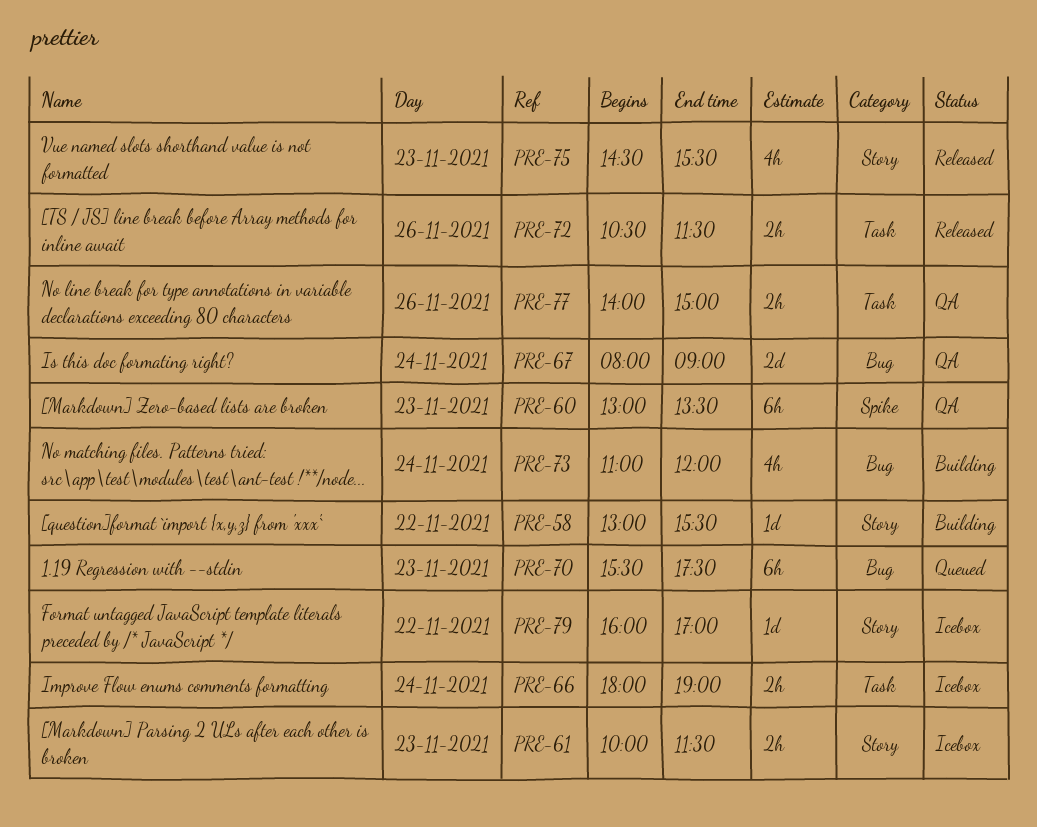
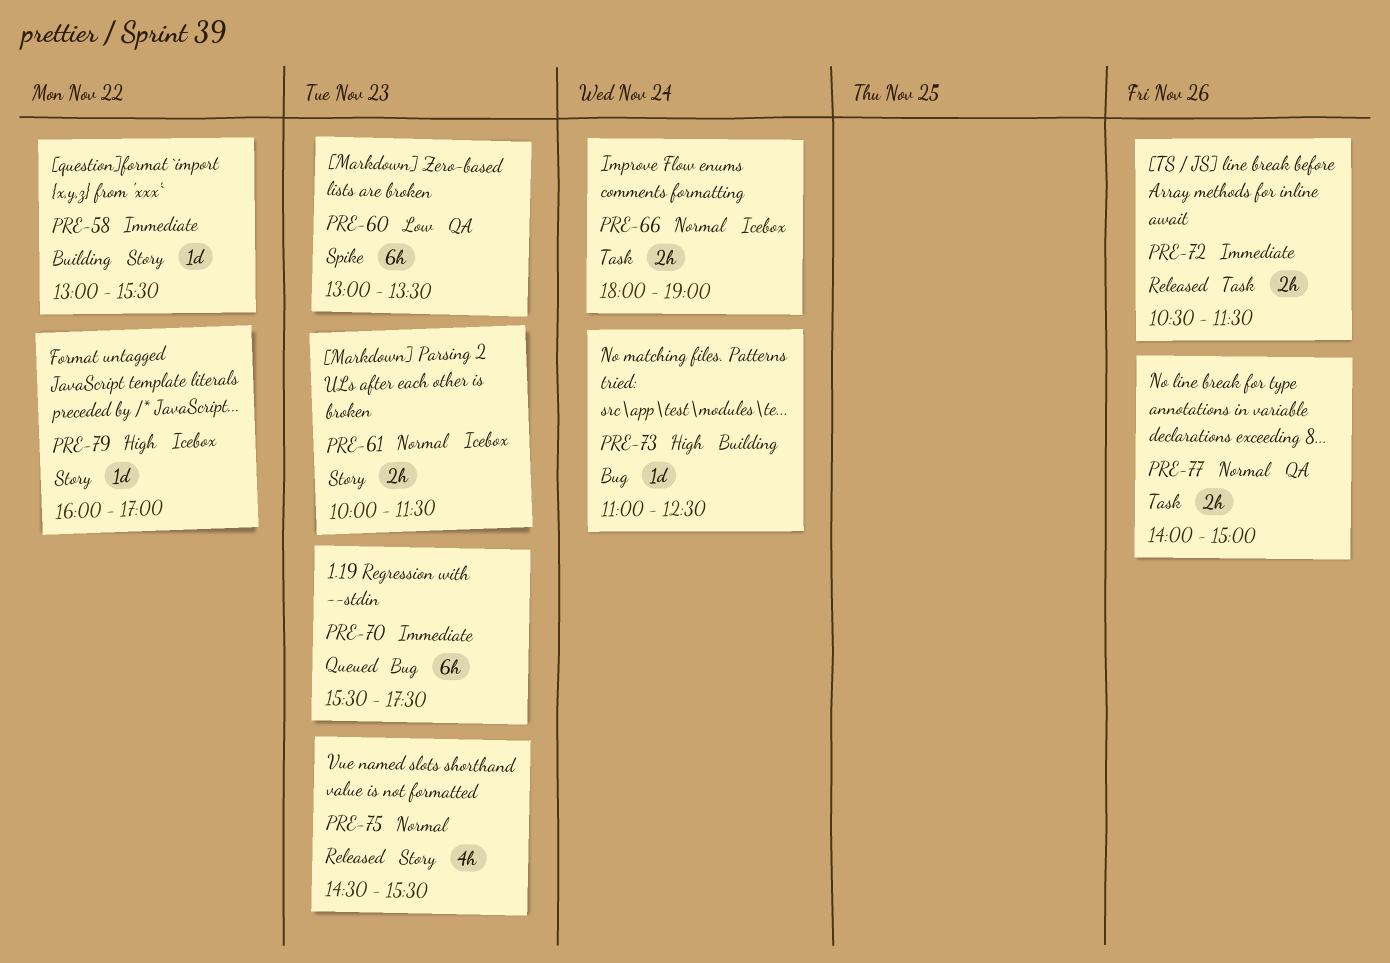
PRE-67: present -> none
PRE-73, estimate: 4h -> 1d
PRE-73, ends: 12:00 -> 12:30

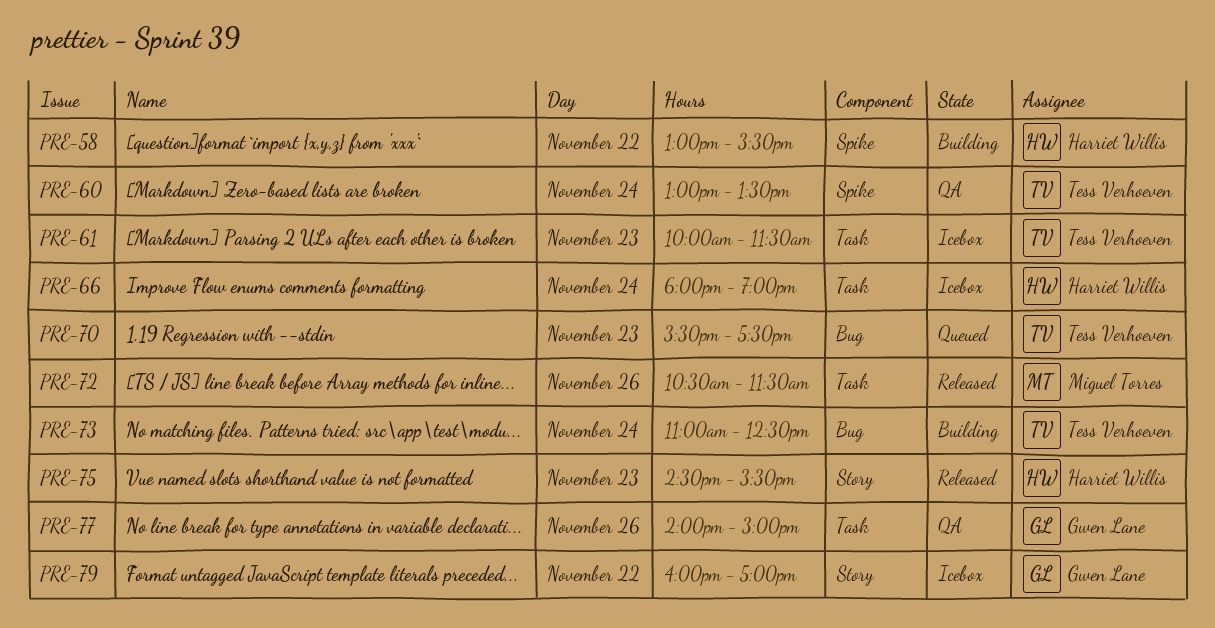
PRE-58, label: Story -> Spike
PRE-60, day: Nov 23 -> Nov 24
PRE-61, label: Story -> Task

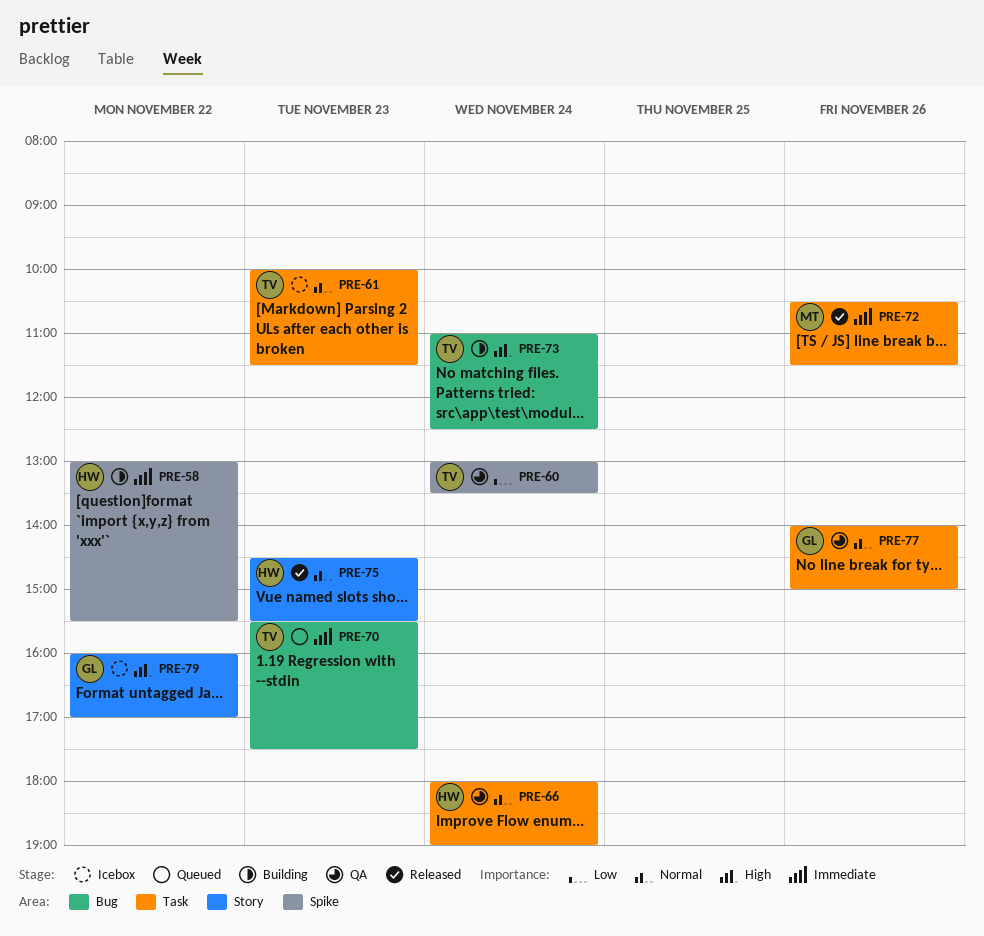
PRE-66, status: Icebox -> QA

